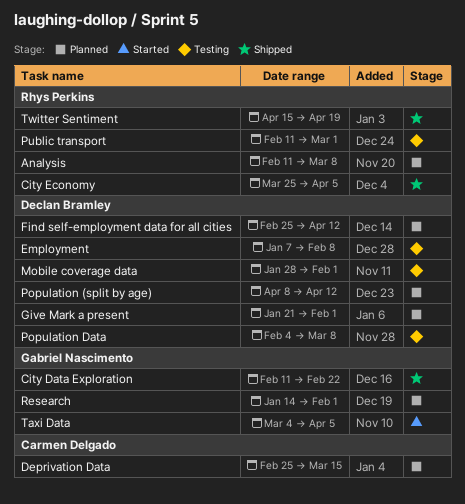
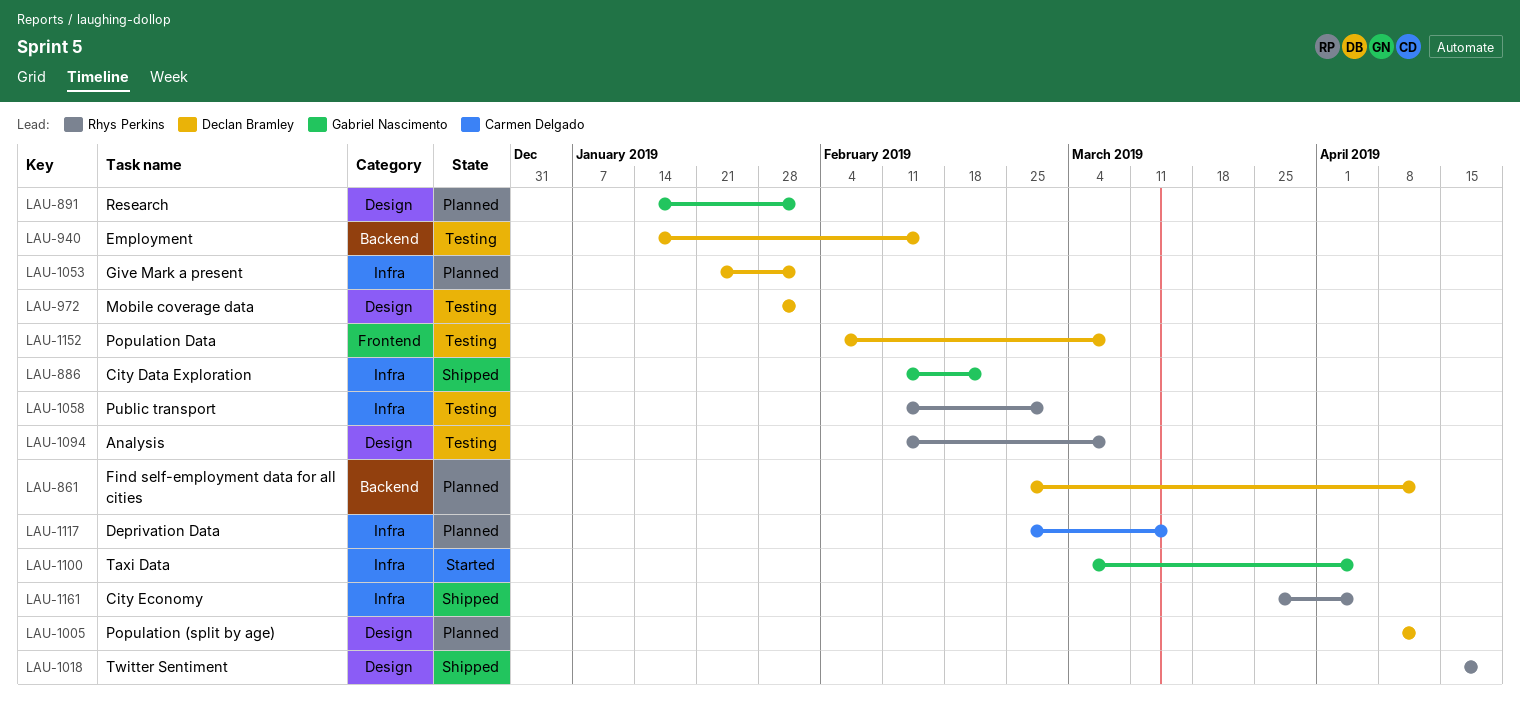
Analysis, status: Planned -> Testing
Employment, start: Jan 7 -> Jan 14
Employment, due: Feb 8 -> Feb 15

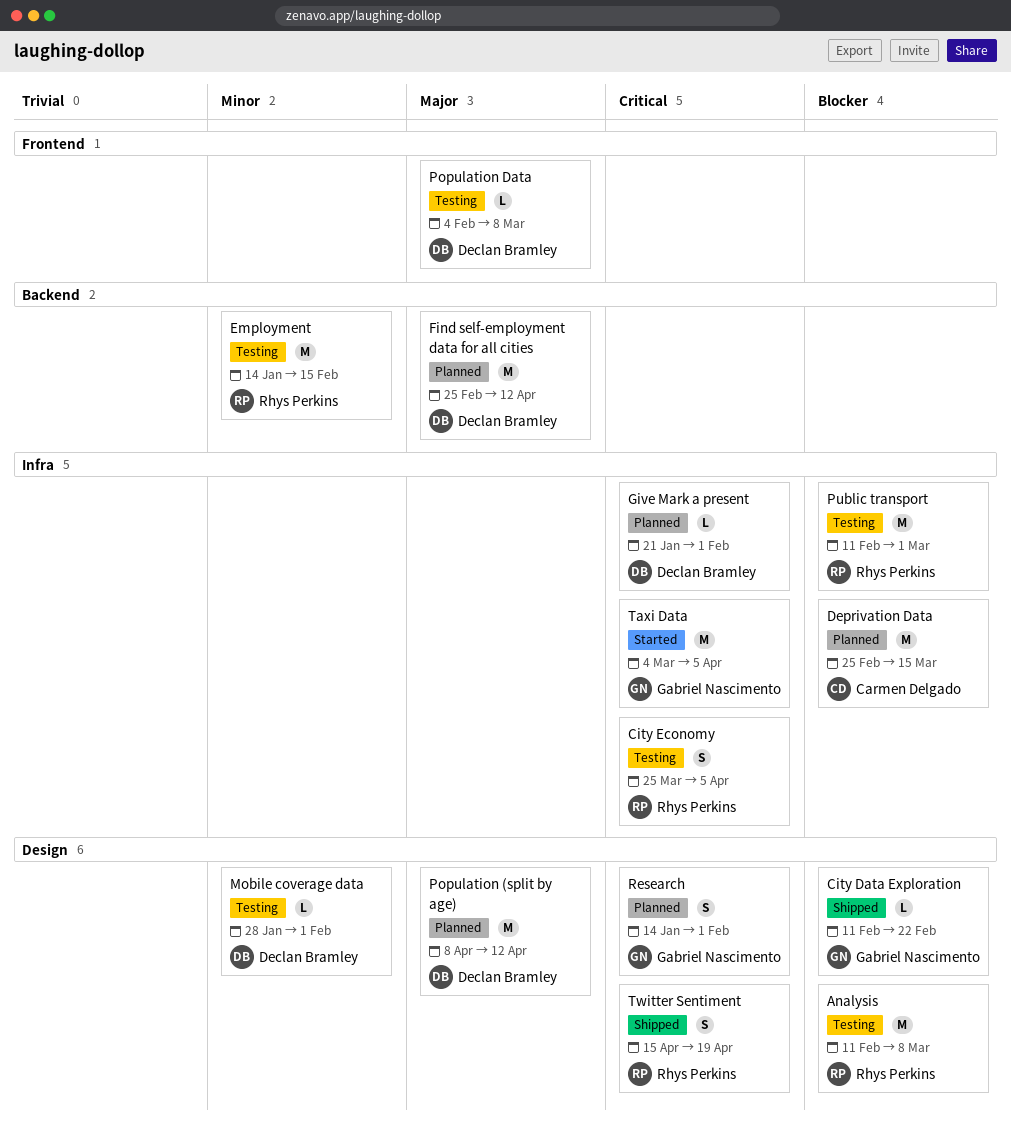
City Data Exploration, label: Infra -> Design
City Economy, status: Shipped -> Testing
Employment, owner: Declan Bramley -> Rhys Perkins

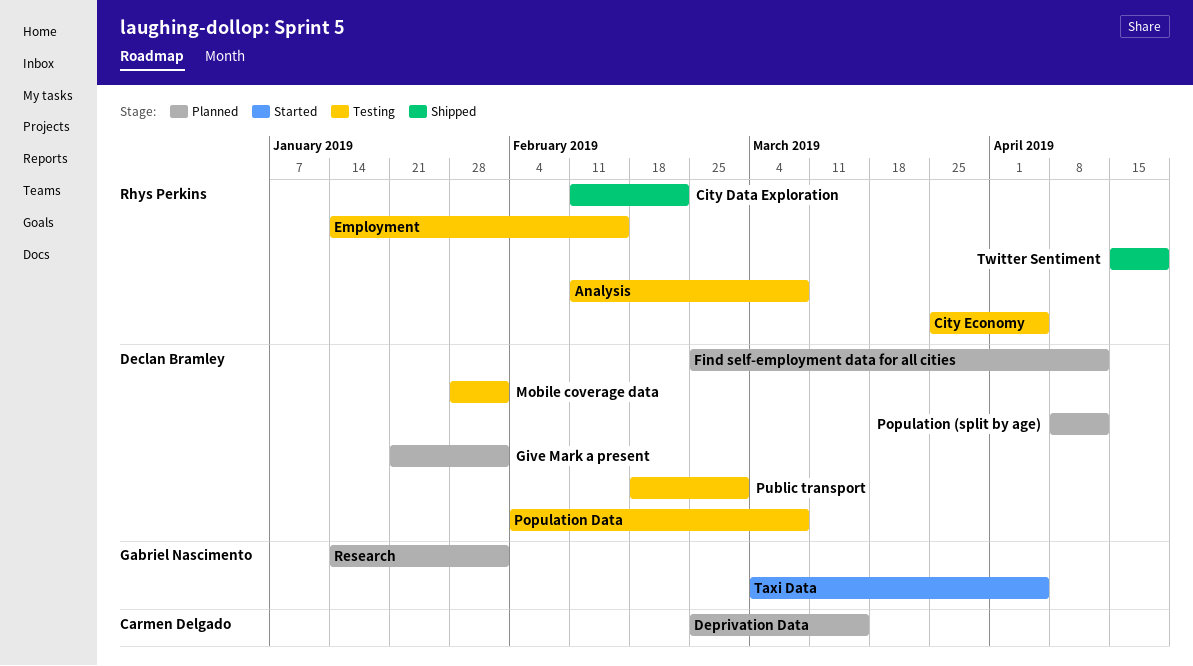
City Data Exploration, owner: Gabriel Nascimento -> Rhys Perkins
Public transport, owner: Rhys Perkins -> Declan Bramley
Public transport, start: Feb 11 -> Feb 18

